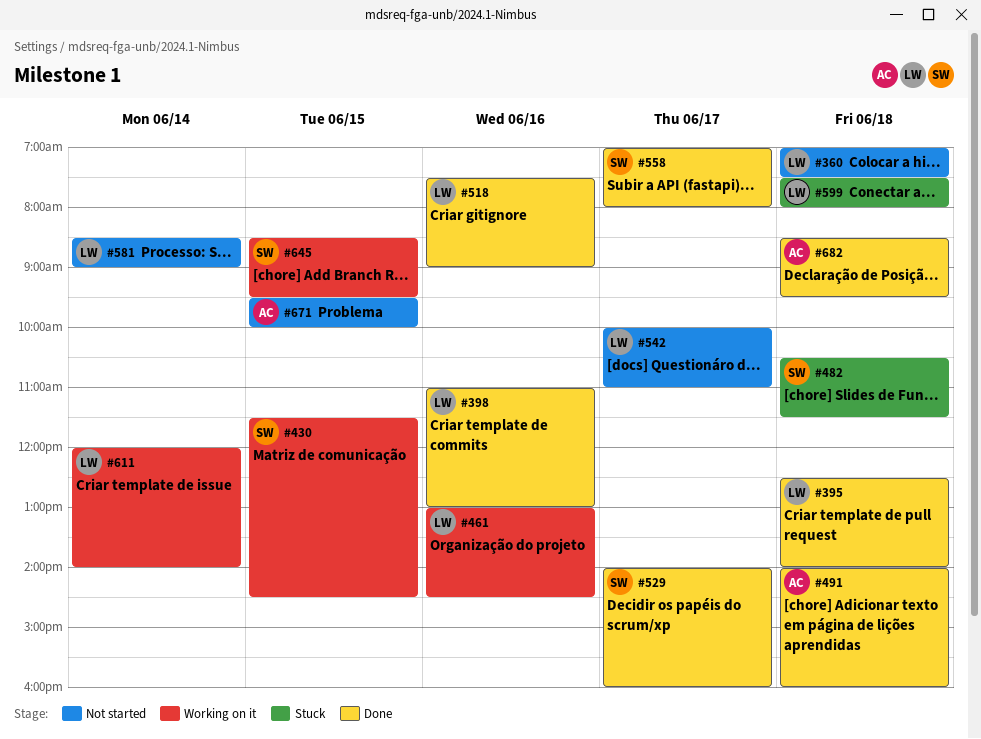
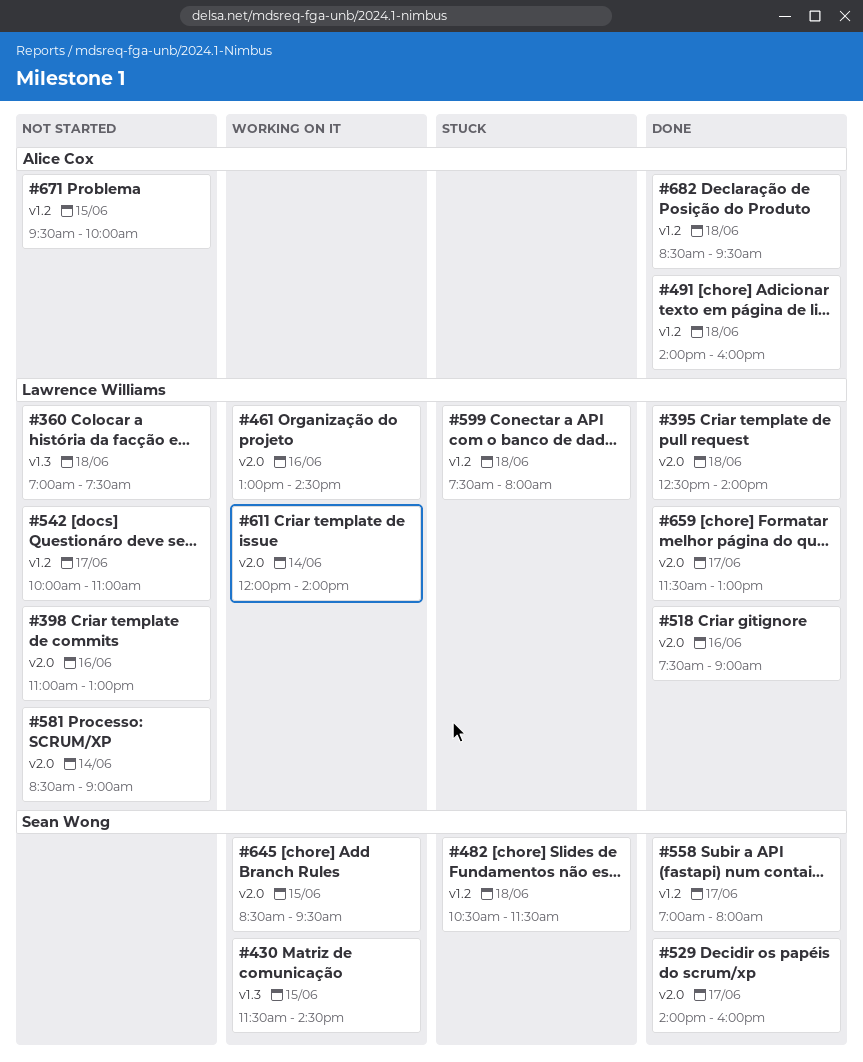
#398, status: Done -> Not started
#659: none -> present

